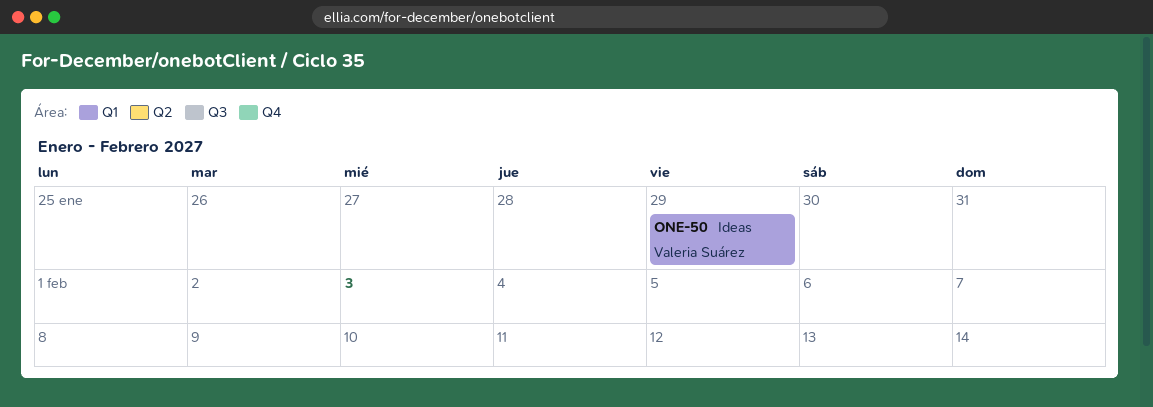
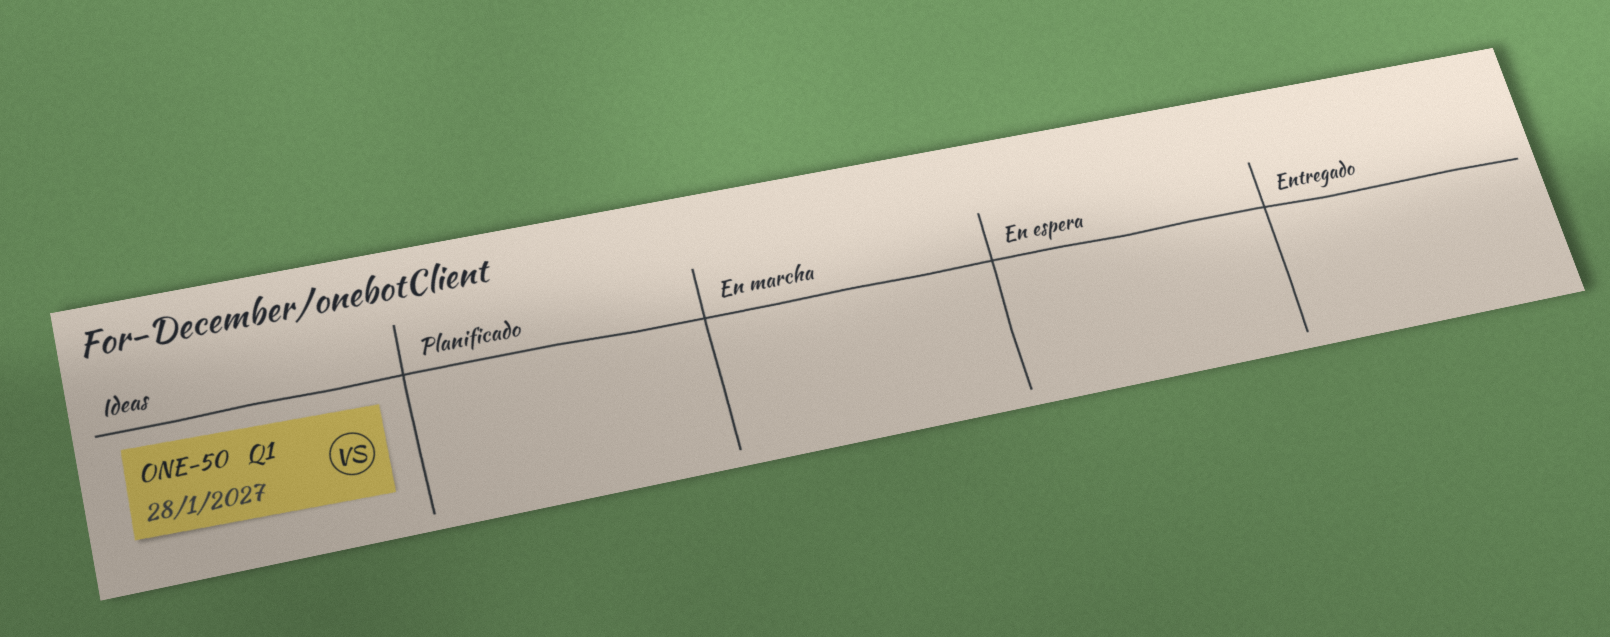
ONE-50, due: Jan 29 -> Jan 28

